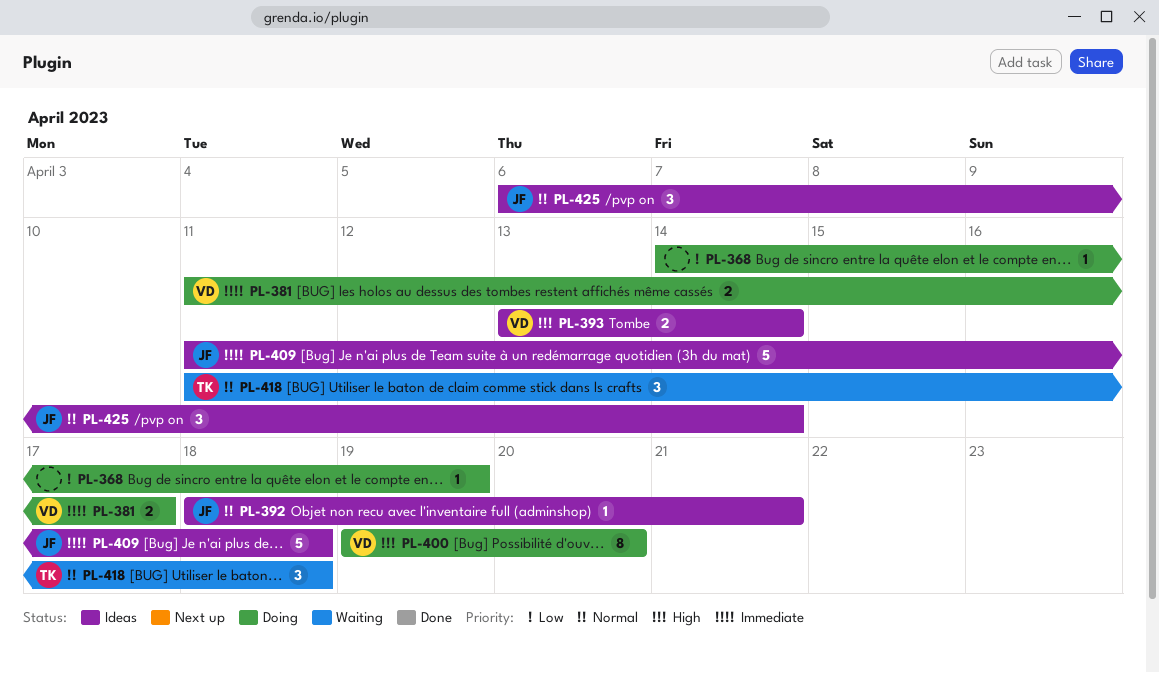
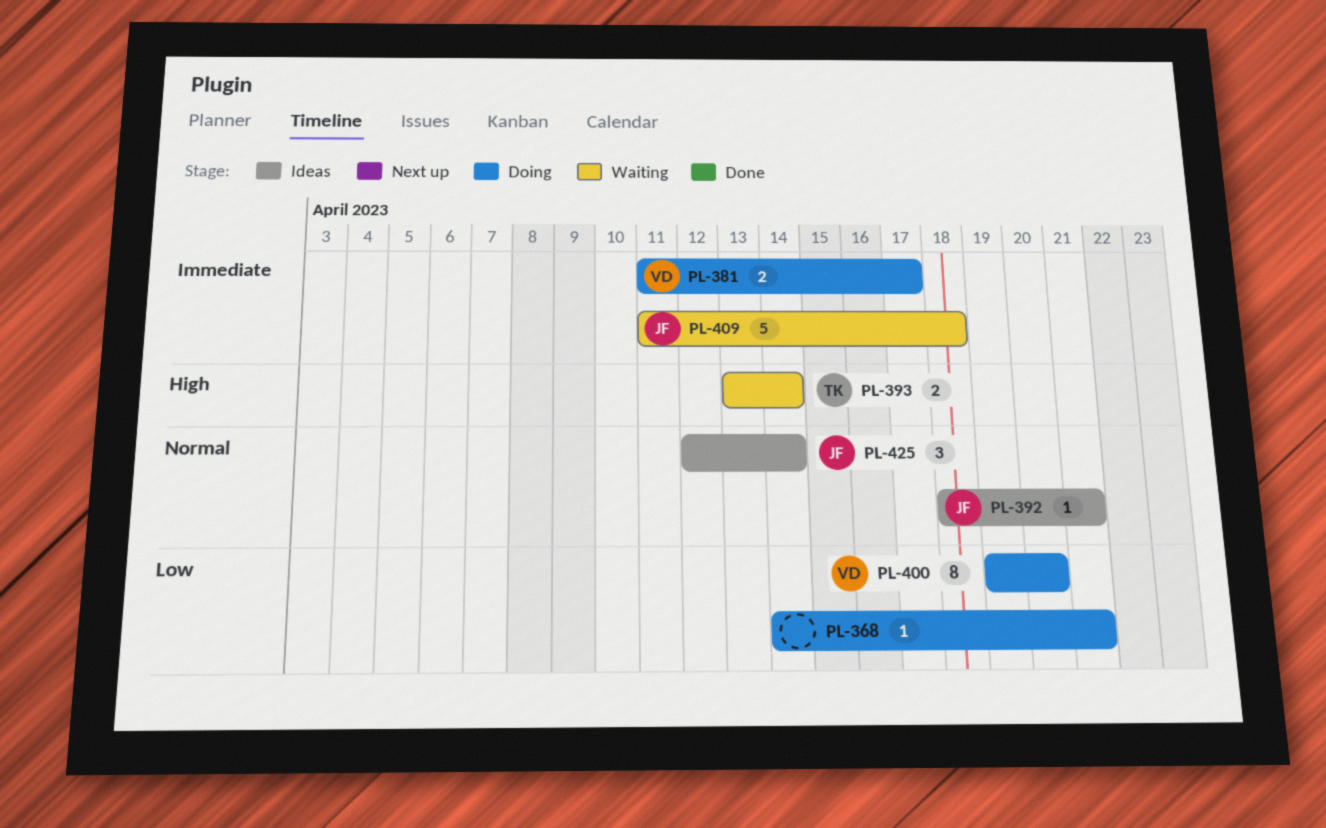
PL-368, due: Apr 19 -> Apr 21
PL-393, status: Ideas -> Waiting
PL-393, owner: VD -> TK
PL-400, priority: High -> Low
PL-409, status: Ideas -> Waiting
PL-418: present -> none
PL-425, start: Apr 6 -> Apr 12

